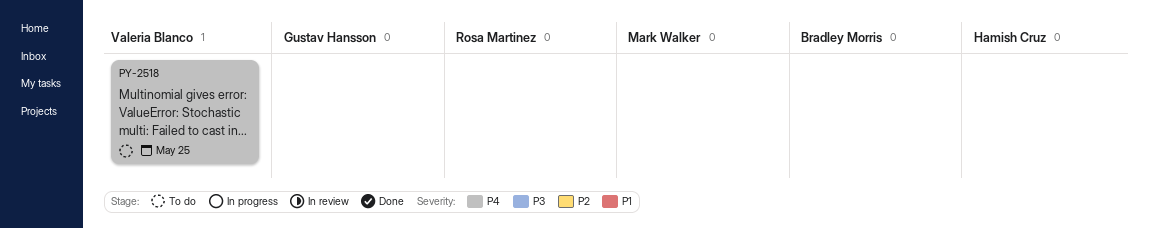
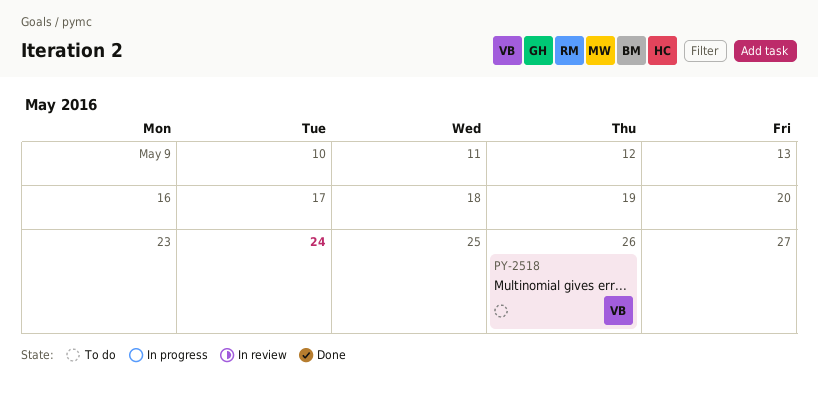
PY-2518, due: May 25 -> May 26

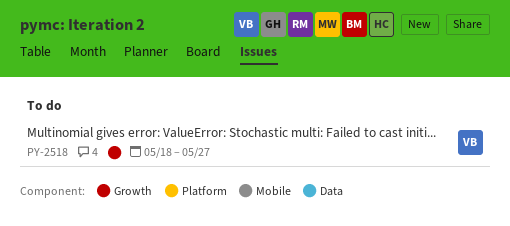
PY-2518, due: May 26 -> May 27

